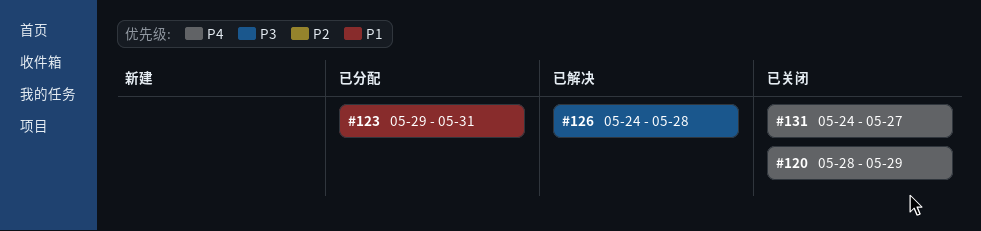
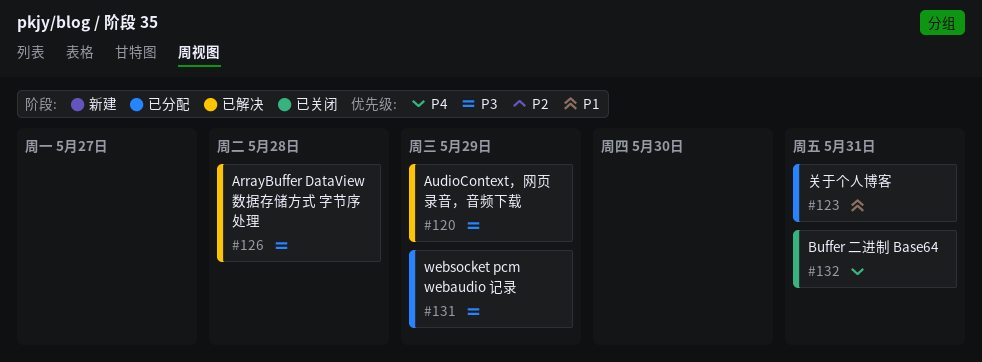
#120, status: 已关闭 -> 已解决
#120, priority: P4 -> P3
#131, status: 已关闭 -> 已分配
#131, priority: P4 -> P3
#131, due: May 27 -> May 29
#132: none -> present

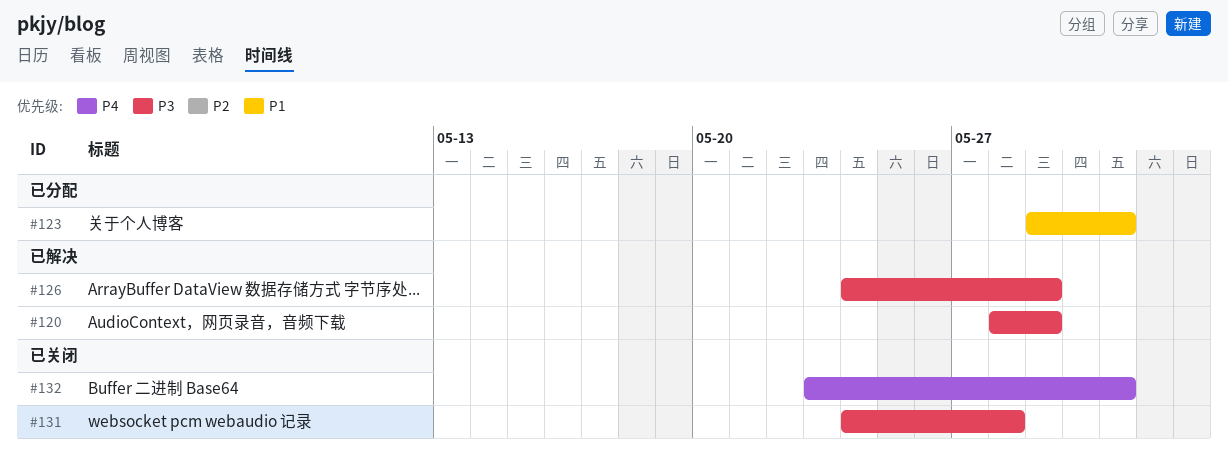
#126, due: May 28 -> May 29
#131, status: 已分配 -> 已关闭
#131, due: May 29 -> May 28

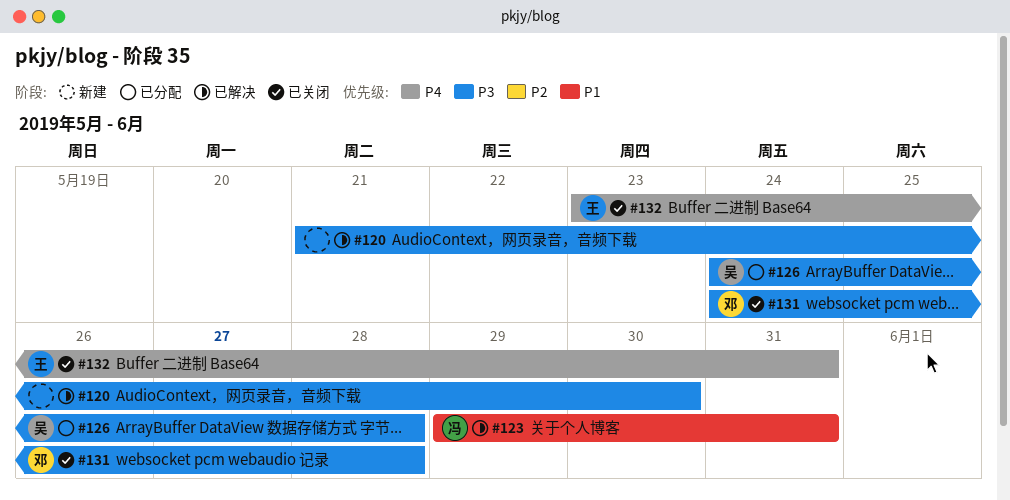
#120, start: May 28 -> May 21
#120, due: May 29 -> May 30
#123, status: 已分配 -> 已解决
#126, status: 已解决 -> 已分配
#126, due: May 29 -> May 28

